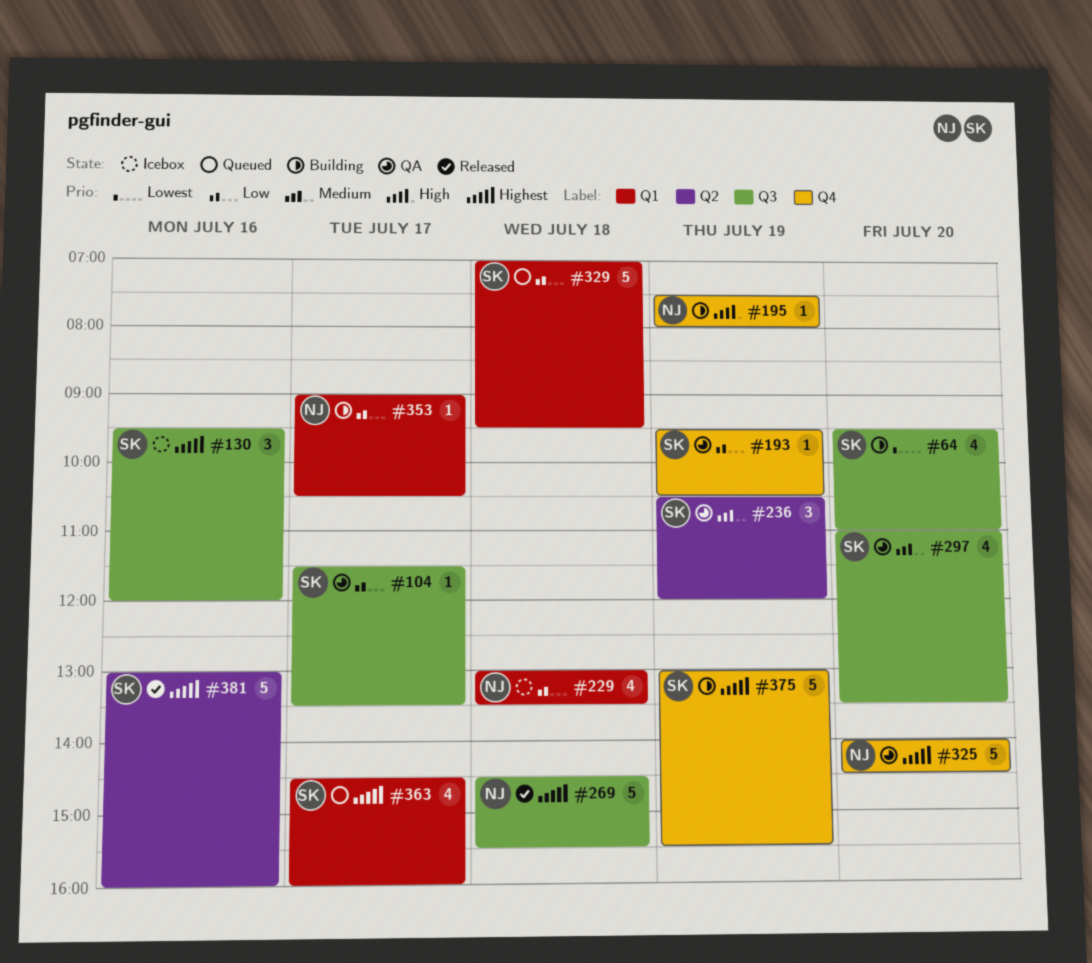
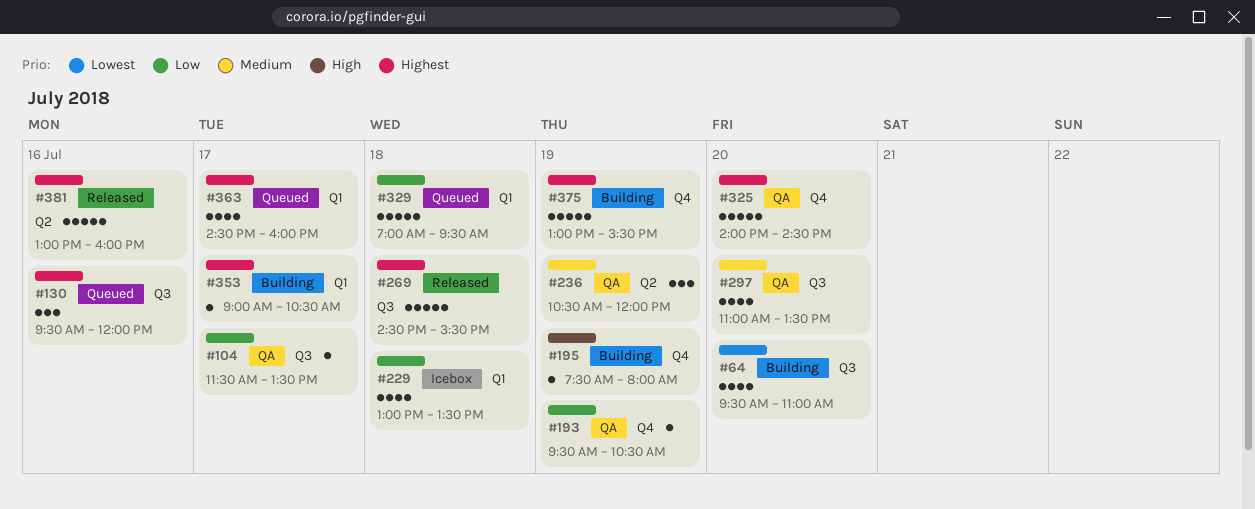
#130, status: Icebox -> Queued
#353, priority: Low -> Highest

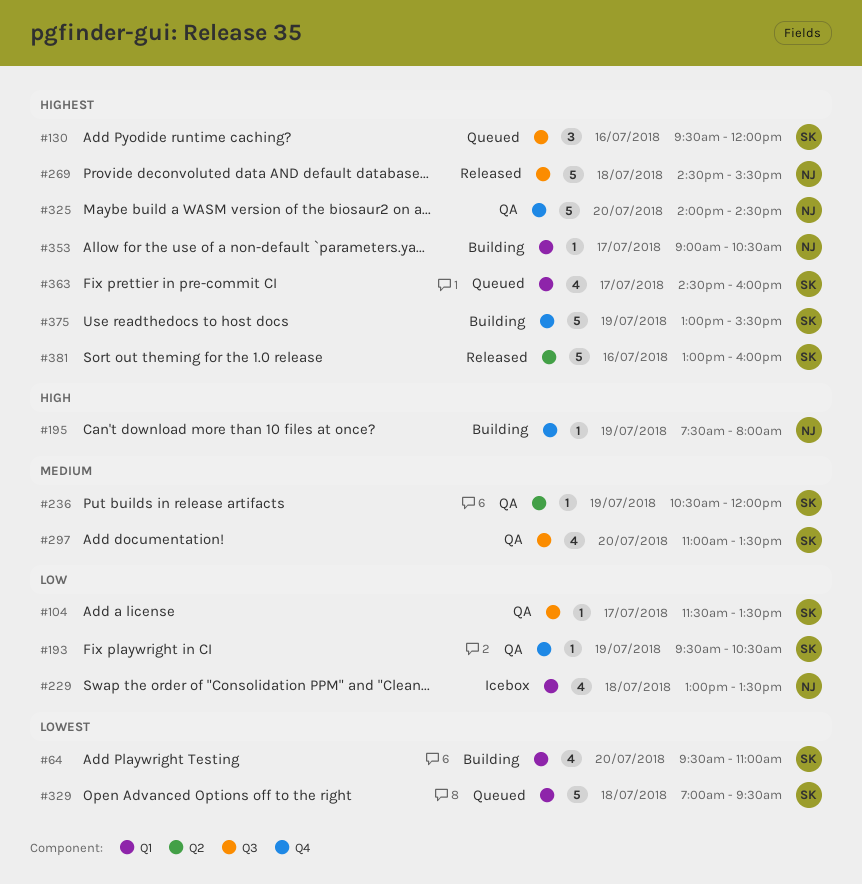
#64, label: Q3 -> Q1
#236, estimate: 3 -> 1
#329, priority: Low -> Lowest

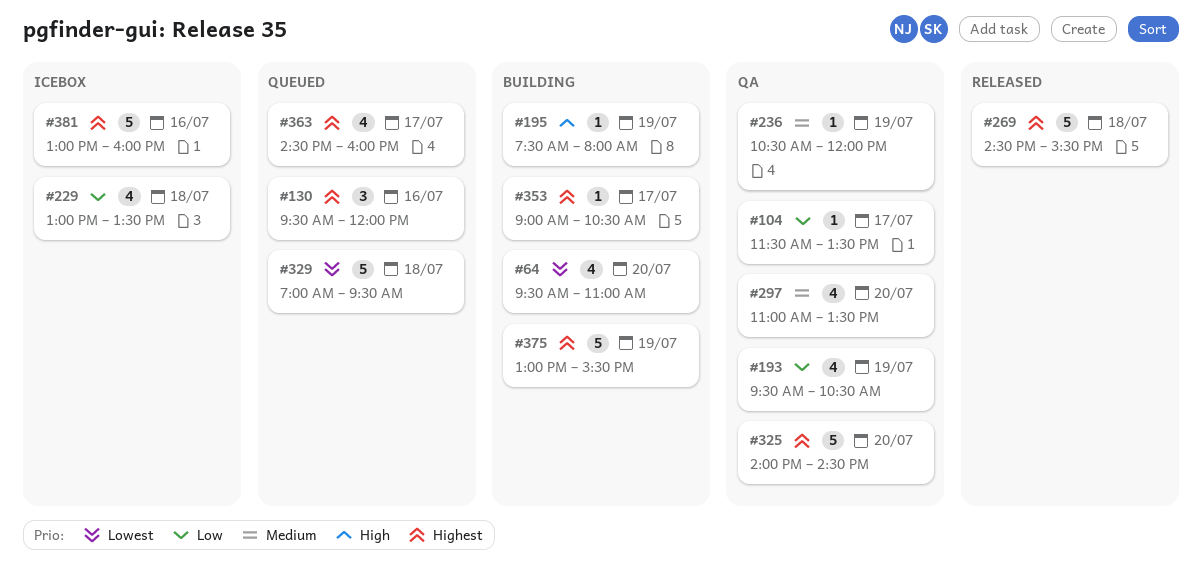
#193, estimate: 1 -> 4
#381, status: Released -> Icebox

